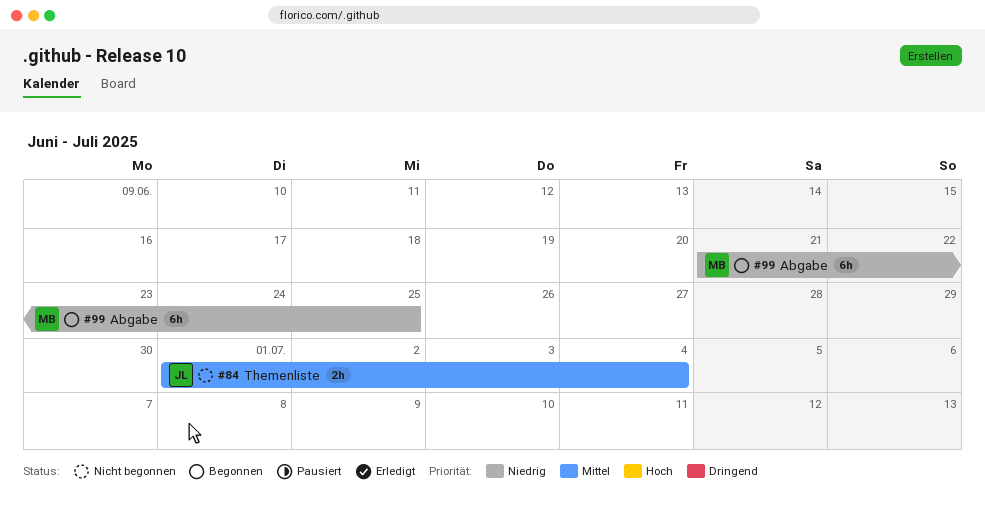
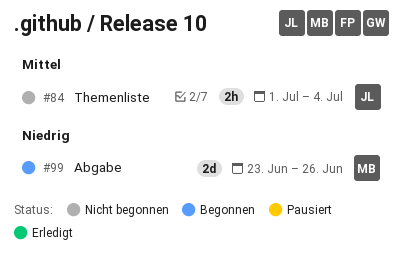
#99, estimate: 6h -> 2d
#99, start: Jun 21 -> Jun 23
#99, due: Jun 25 -> Jun 26

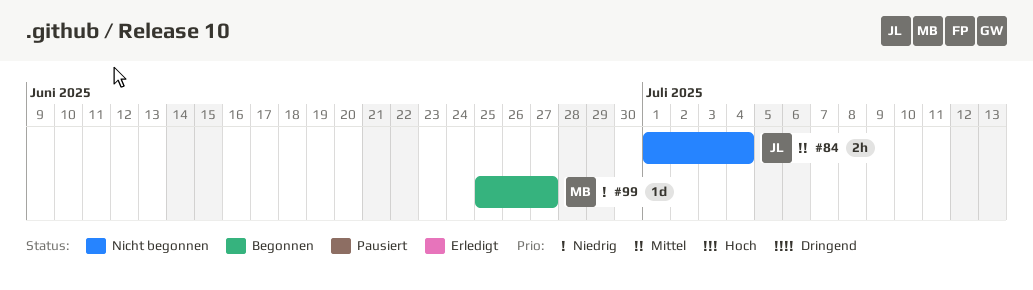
#99, estimate: 2d -> 1d
#99, start: Jun 23 -> Jun 25
#99, due: Jun 26 -> Jun 27

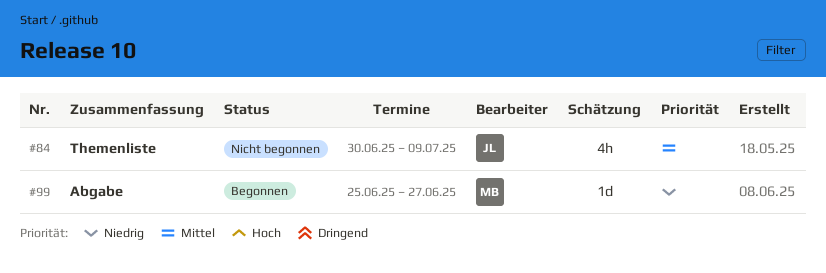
#84, estimate: 2h -> 4h
#84, start: Jul 1 -> Jun 30
#84, due: Jul 4 -> Jul 9

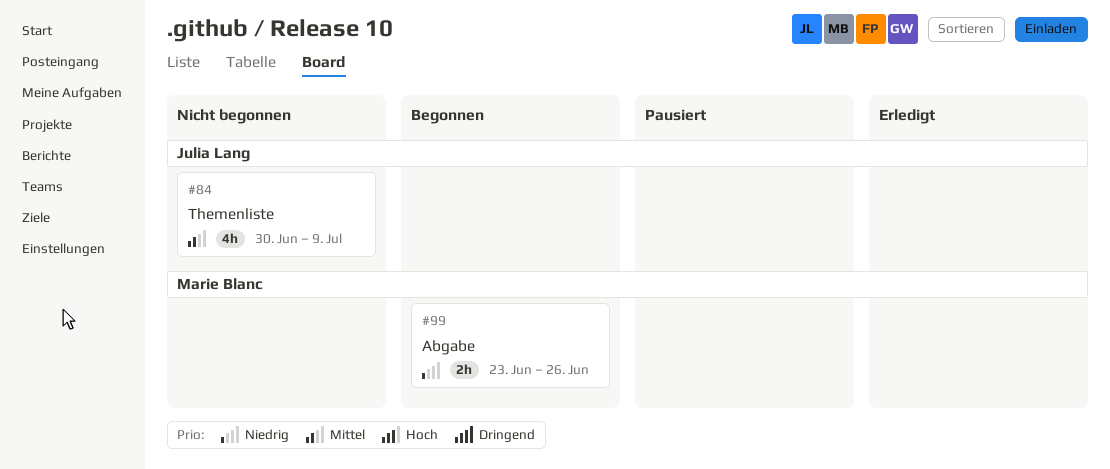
#99, estimate: 1d -> 2h
#99, start: Jun 25 -> Jun 23
#99, due: Jun 27 -> Jun 26

